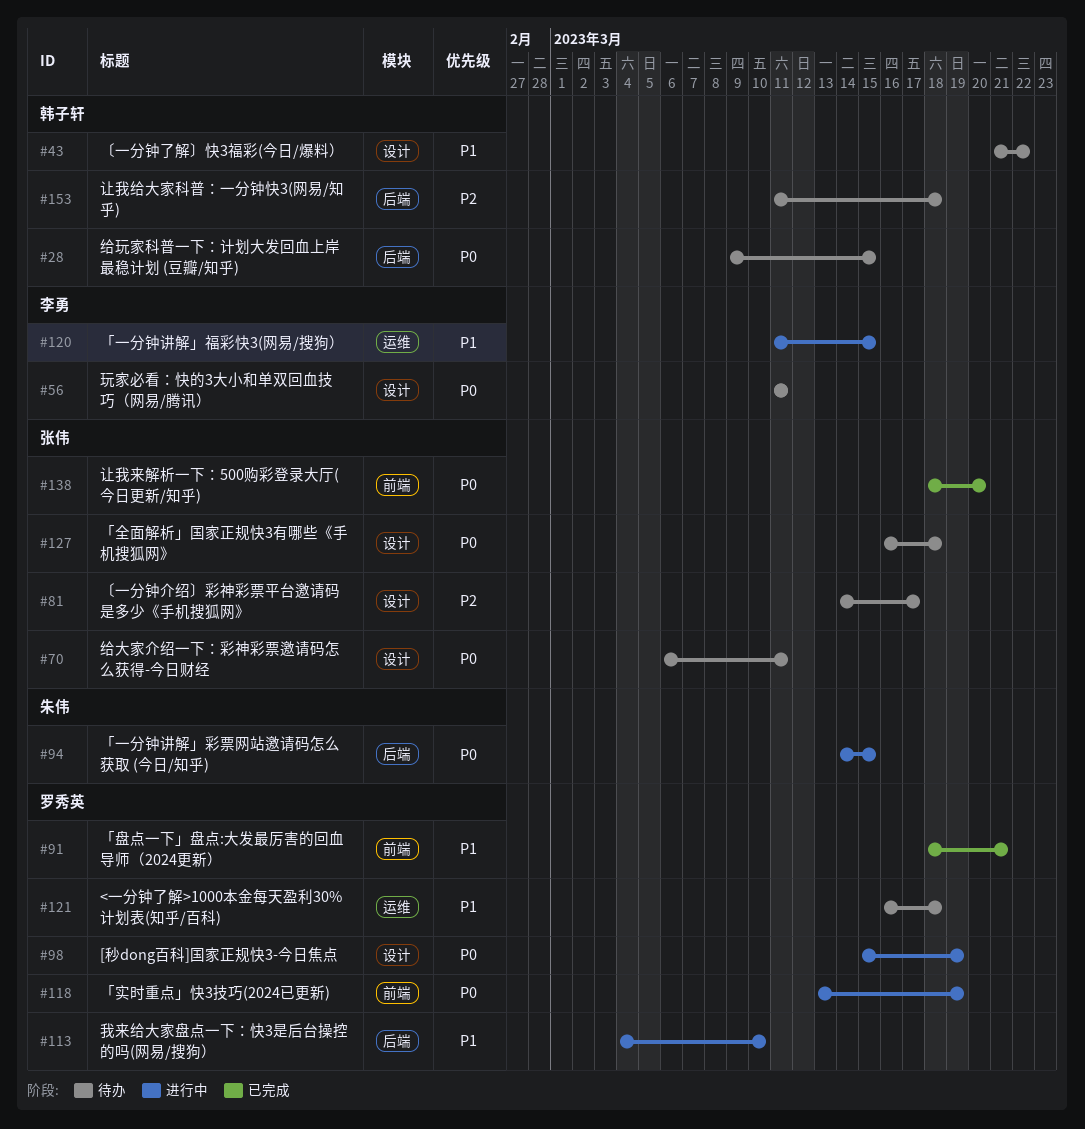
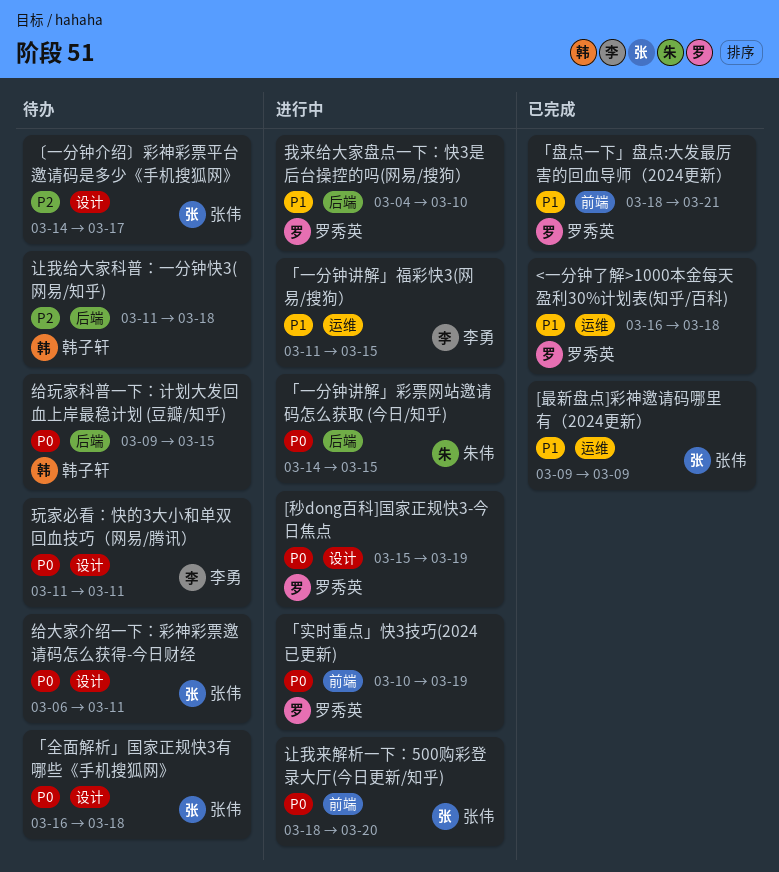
<一分钟了解>1000本金每天盈利30%计划表(知乎/百科), status: 待办 -> 已完成
[最新盘点]彩神邀请码哪里有（2024更新）: none -> present
「实时重点」快3技巧(2024已更新), start: Mar 13 -> Mar 10
〔一分钟了解〕快3福彩(今日/爆料）: present -> none
让我来解析一下：500购彩登录大厅(今日更新/知乎), status: 已完成 -> 进行中

